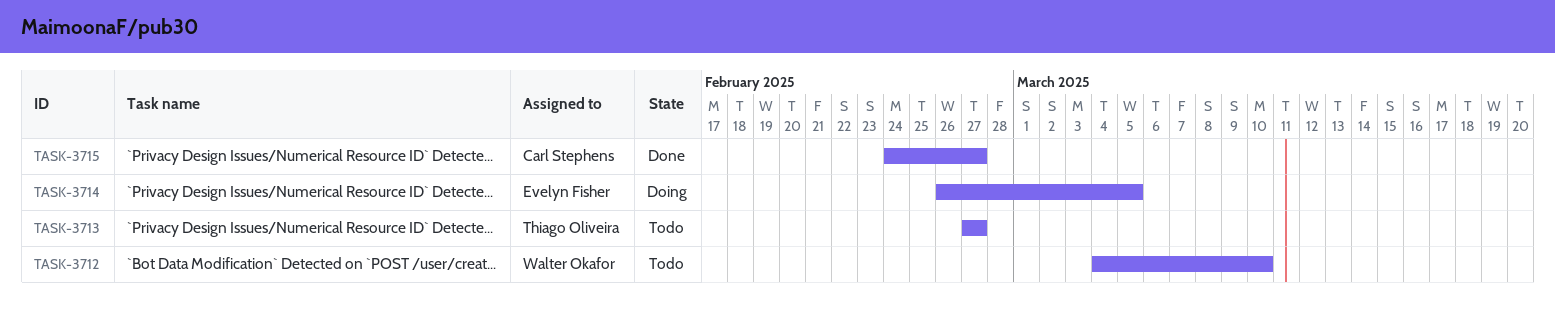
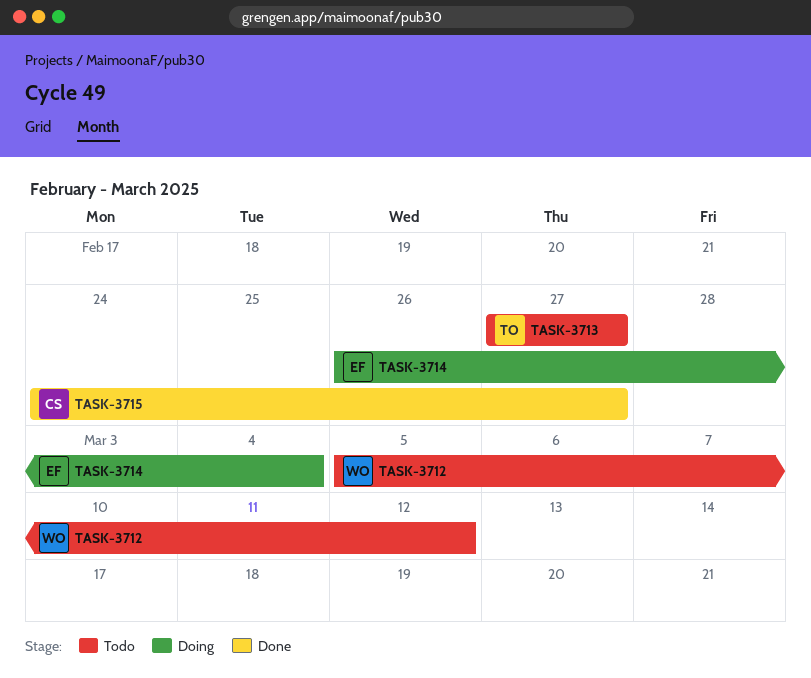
TASK-3712, start: Mar 4 -> Mar 5
TASK-3712, due: Mar 10 -> Mar 12
TASK-3714, due: Mar 5 -> Mar 4

